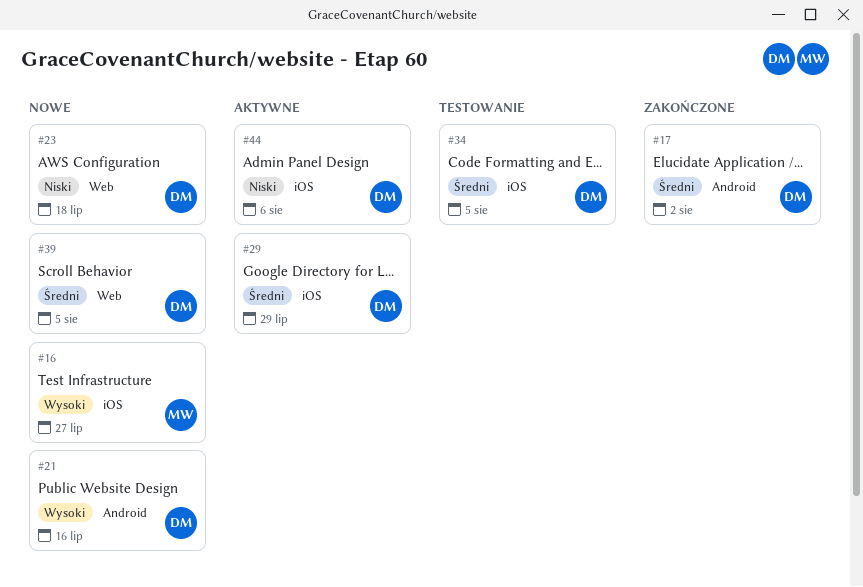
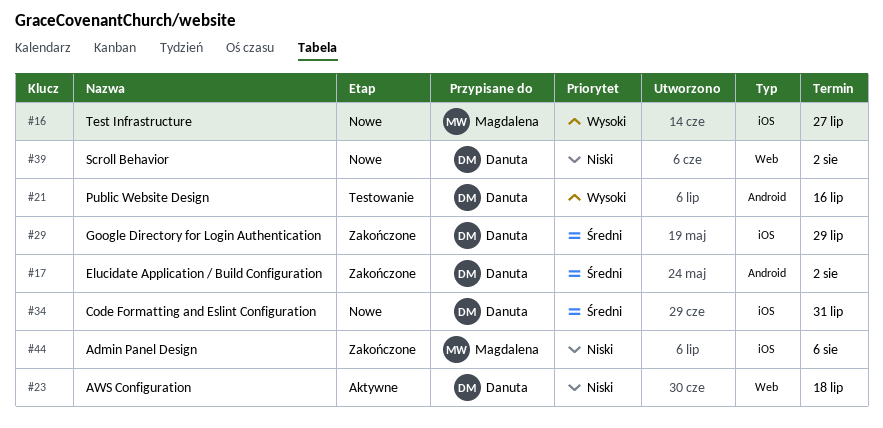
#21, status: Nowe -> Testowanie
#23, status: Nowe -> Aktywne
#29, status: Aktywne -> Zakończone
#34, status: Testowanie -> Nowe
#34, due: Aug 5 -> Jul 31
#39, priority: Średni -> Niski
#39, due: Aug 5 -> Aug 2
#44, status: Aktywne -> Zakończone
#44, owner: Danuta -> Magdalena

